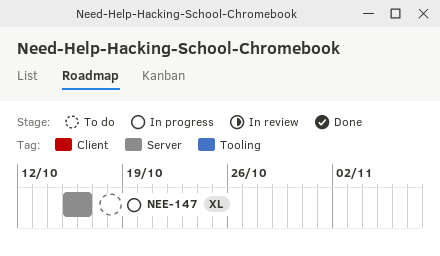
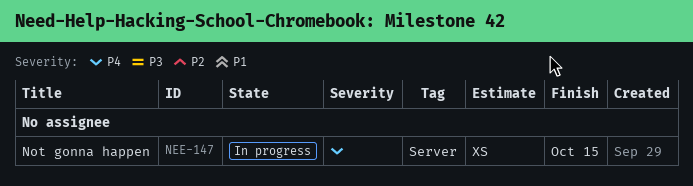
NEE-147, estimate: XL -> XS
NEE-147, due: Oct 16 -> Oct 15

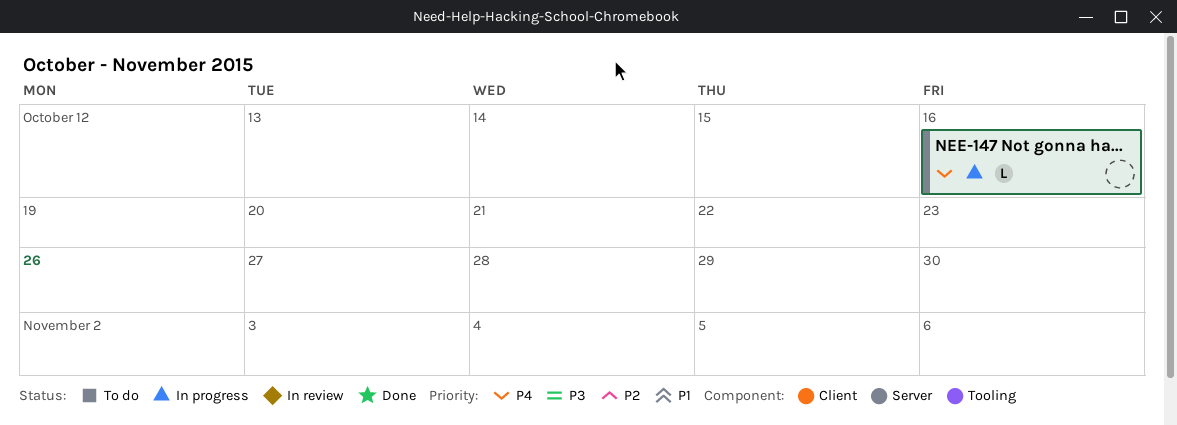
NEE-147, estimate: XS -> L
NEE-147, due: Oct 15 -> Oct 16

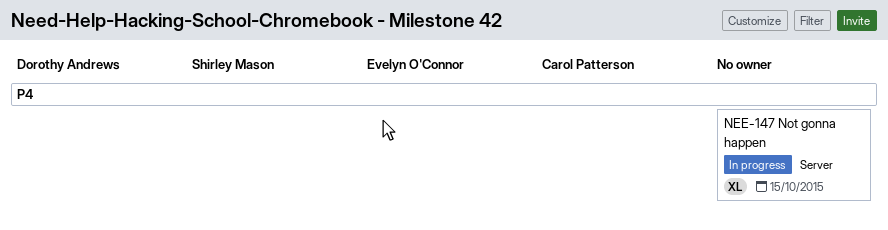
NEE-147, estimate: L -> XL
NEE-147, due: Oct 16 -> Oct 15

